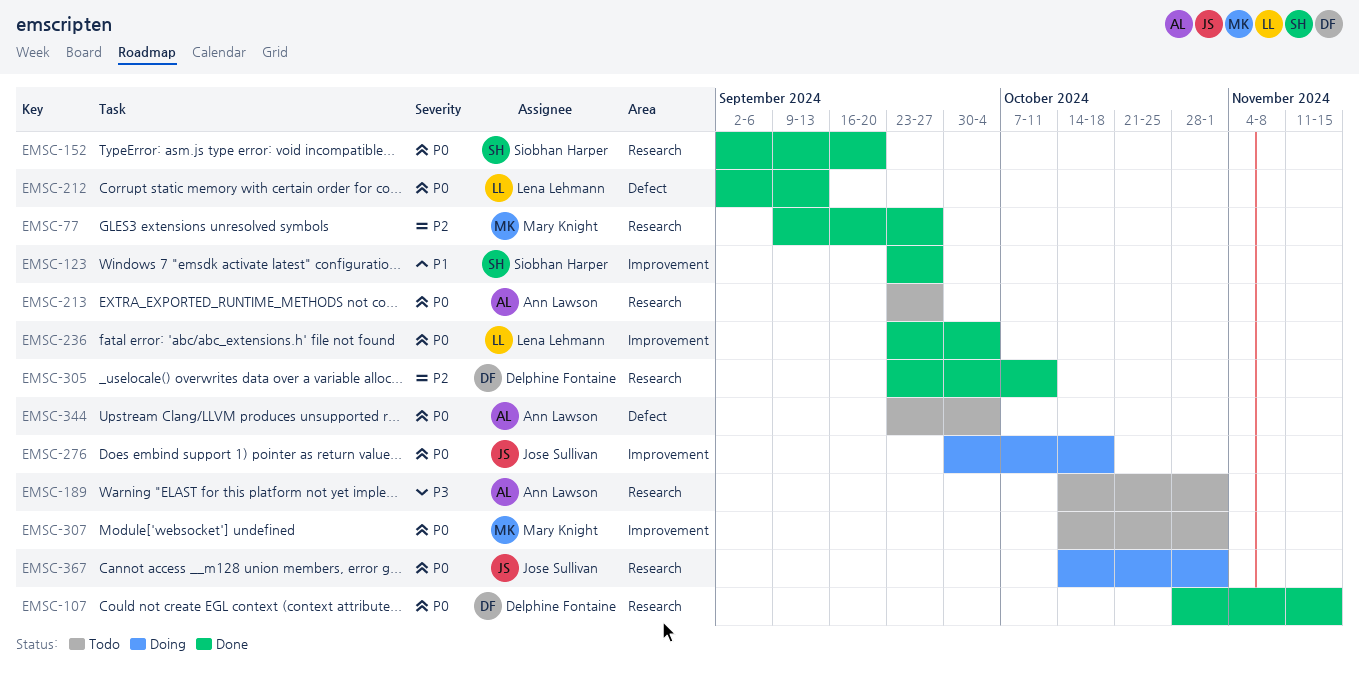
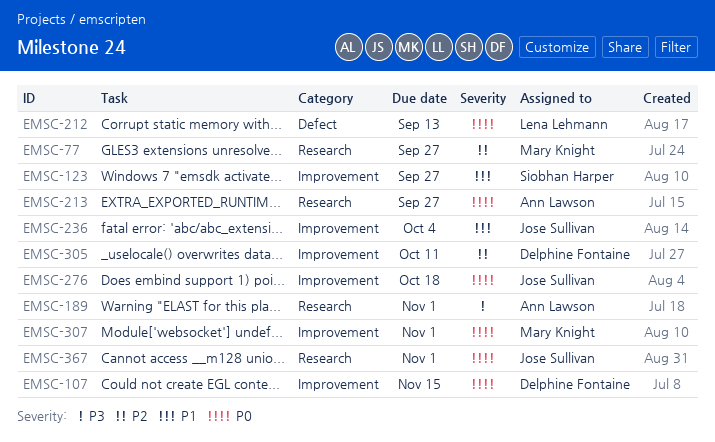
EMSC-107, label: Research -> Improvement
EMSC-152: present -> none
EMSC-236, owner: Lena Lehmann -> Jose Sullivan
EMSC-236, priority: P0 -> P1
EMSC-305, label: Research -> Improvement
EMSC-344: present -> none

